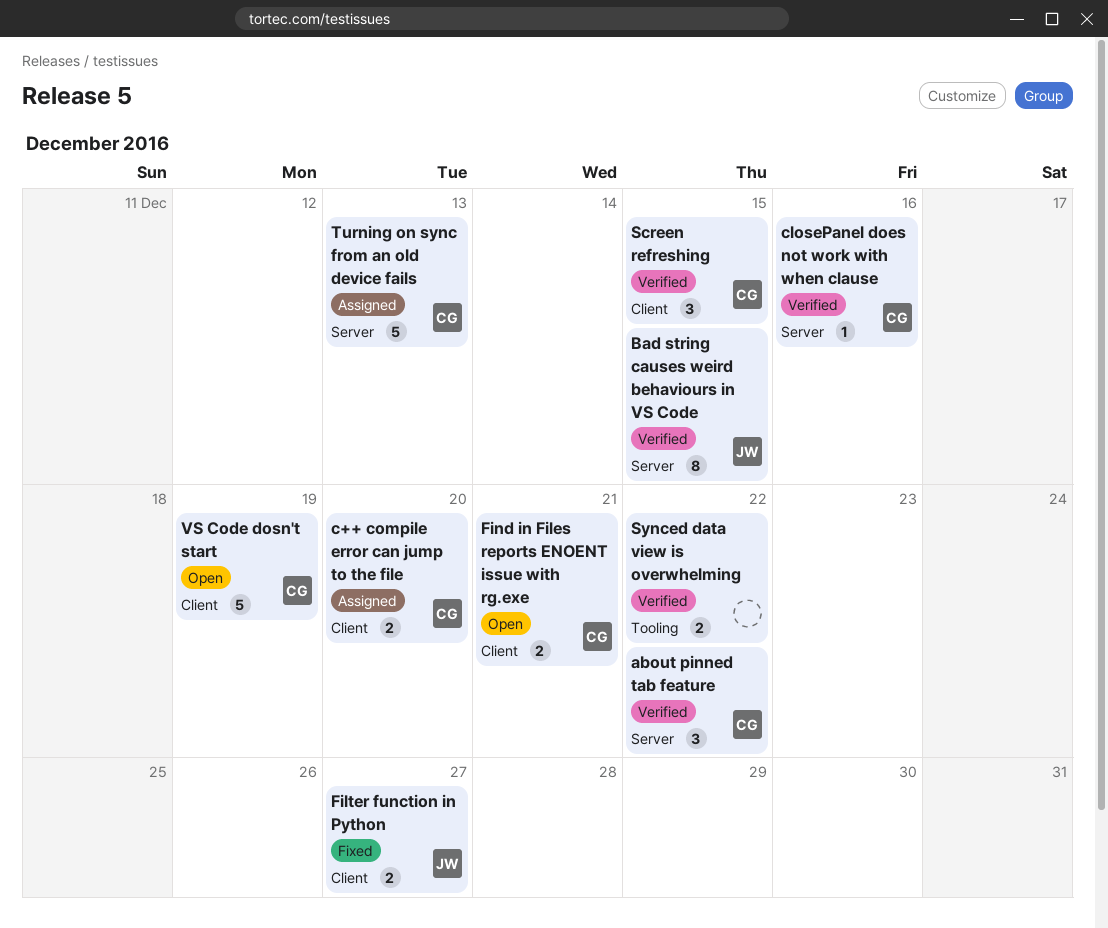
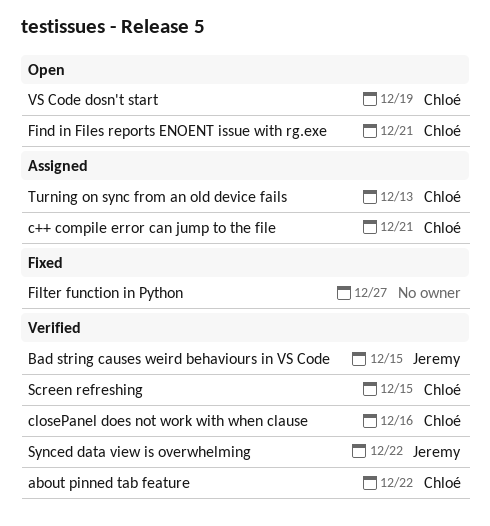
c++ compile error can jump to the file, due: Dec 20 -> Dec 21
Filter function in Python, owner: Jeremy -> none
Synced data view is overwhelming, owner: none -> Jeremy

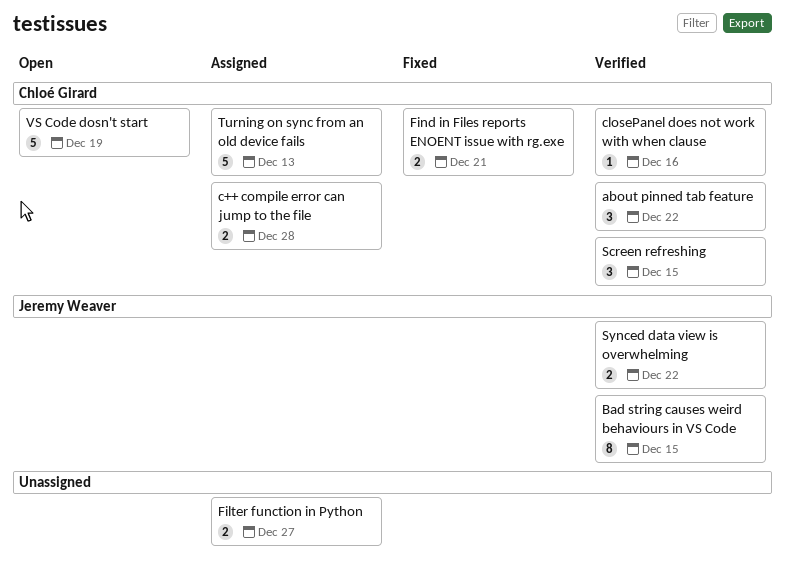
c++ compile error can jump to the file, due: Dec 21 -> Dec 28
Filter function in Python, status: Fixed -> Assigned
Find in Files reports ENOENT issue with rg.exe, status: Open -> Fixed

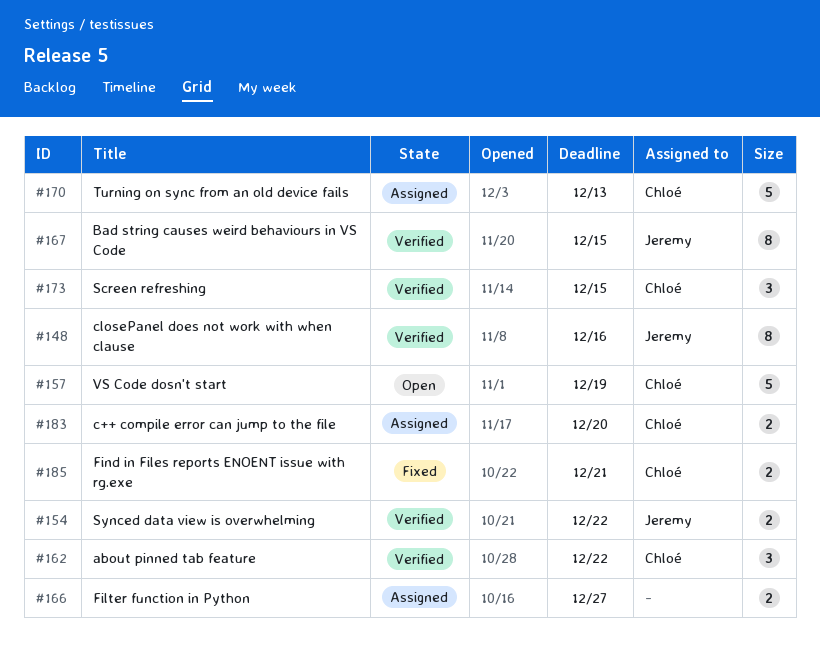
c++ compile error can jump to the file, due: Dec 28 -> Dec 20
closePanel does not work with when clause, owner: Chloé Girard -> Jeremy Weaver
closePanel does not work with when clause, estimate: 1 -> 8

